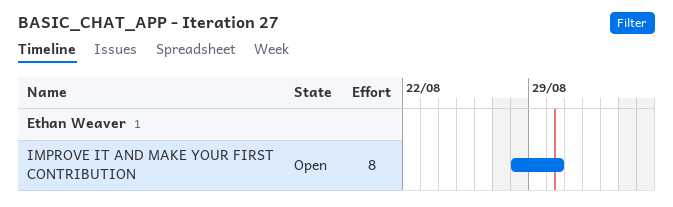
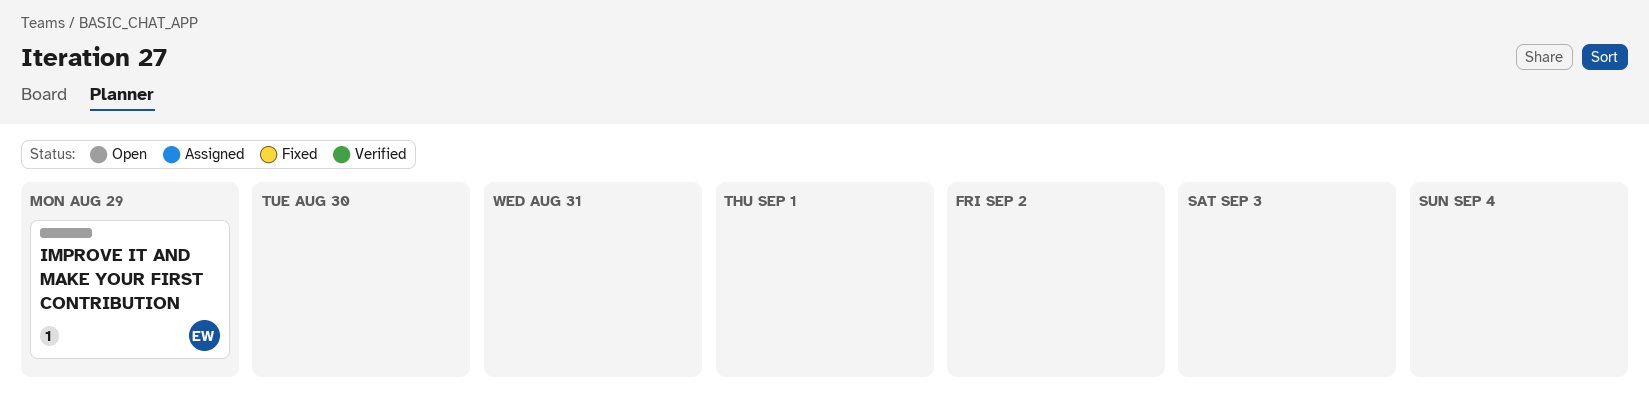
IMPROVE IT AND MAKE YOUR FIRST CONTRIBUTION, estimate: 8 -> 1
IMPROVE IT AND MAKE YOUR FIRST CONTRIBUTION, due: Aug 30 -> Aug 29

